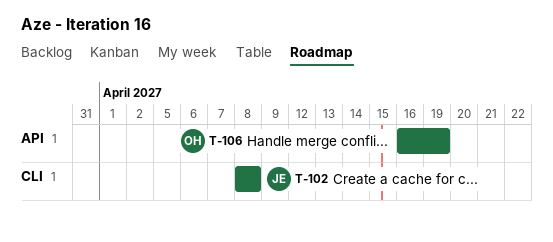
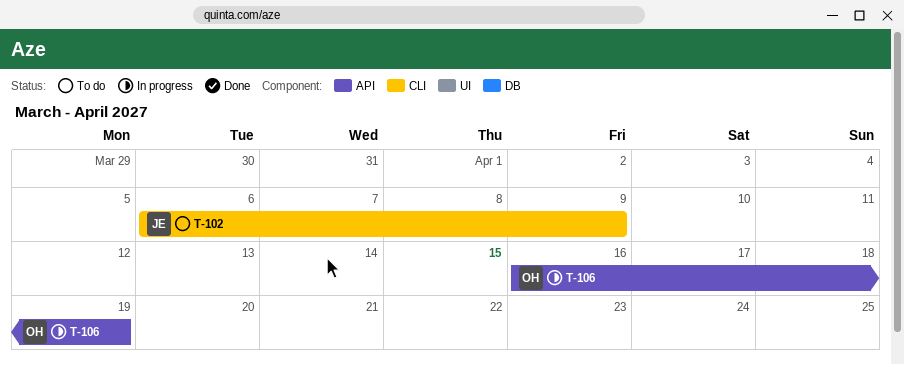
T-102, start: Apr 8 -> Apr 6
T-102, due: Apr 8 -> Apr 9

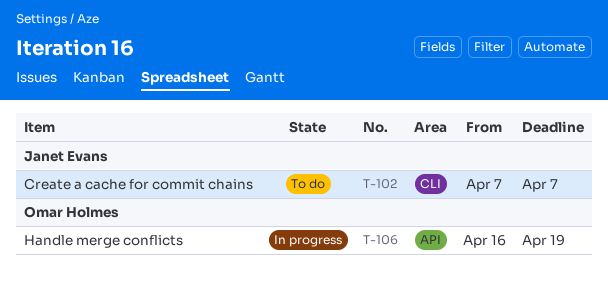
T-102, start: Apr 6 -> Apr 7
T-102, due: Apr 9 -> Apr 7

